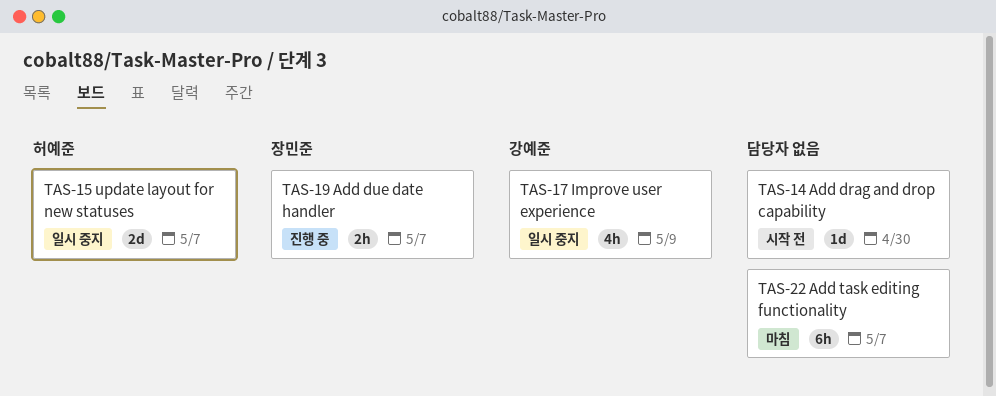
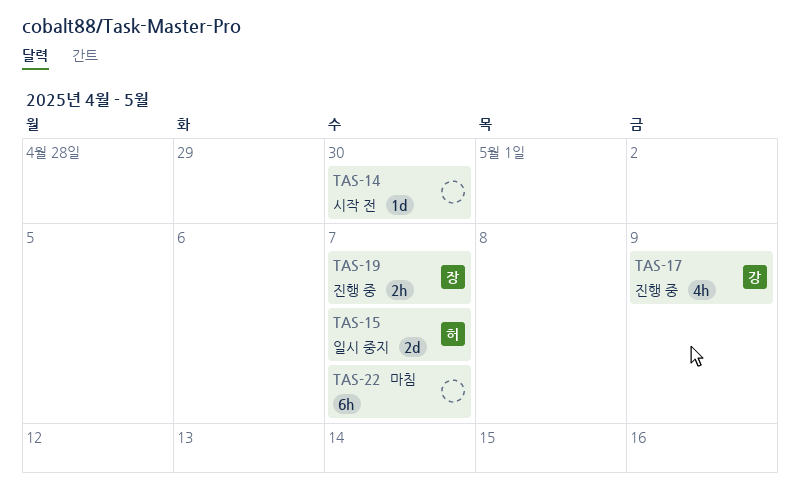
TAS-17, status: 일시 중지 -> 진행 중

